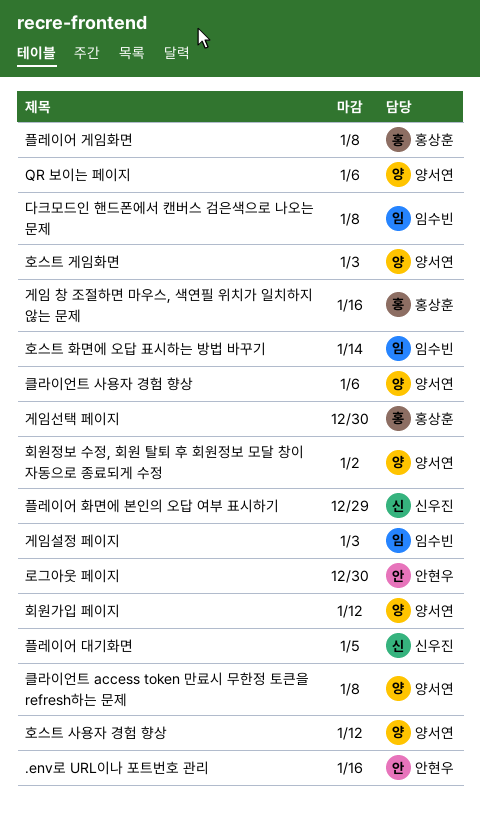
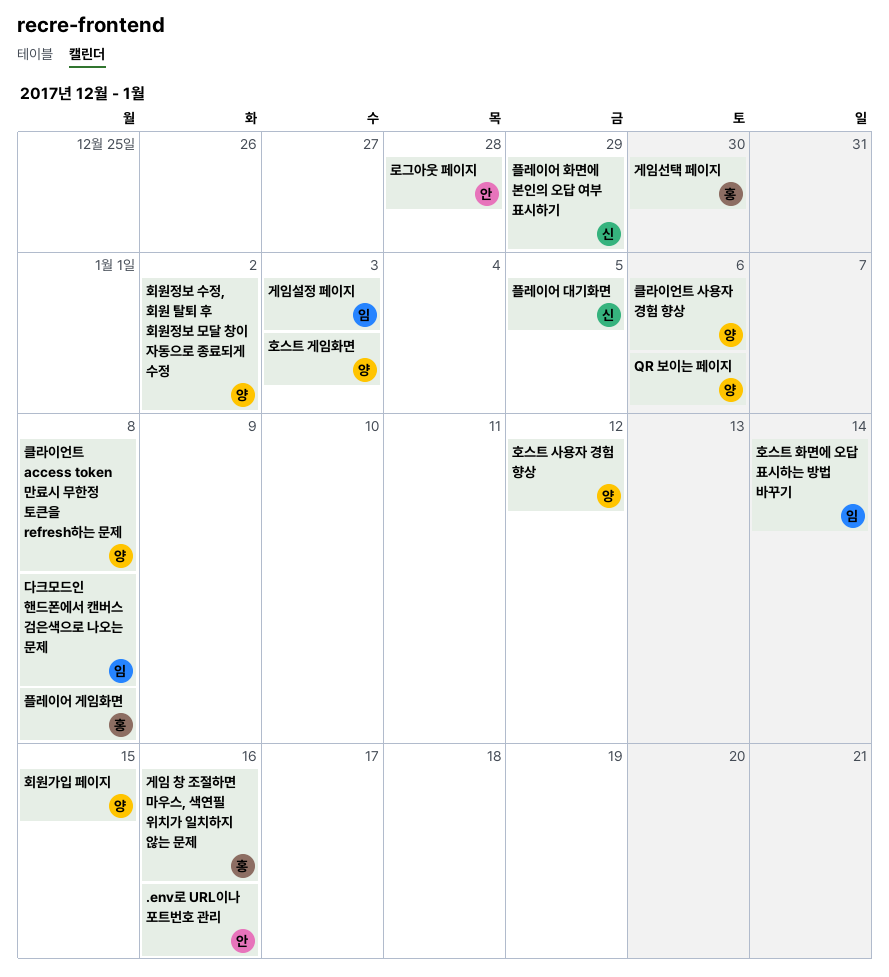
로그아웃 페이지, due: Dec 30 -> Dec 28
회원가입 페이지, due: Jan 12 -> Jan 15

